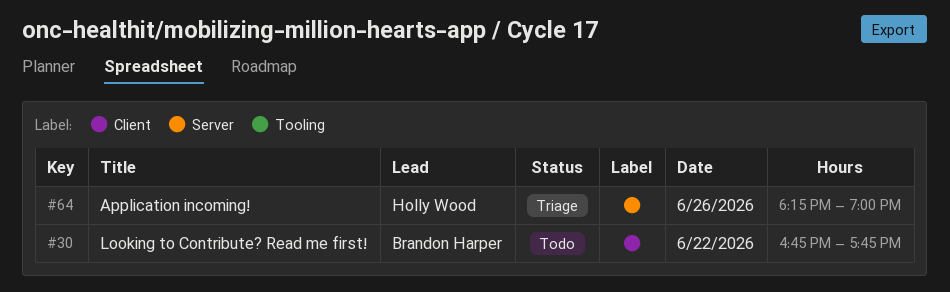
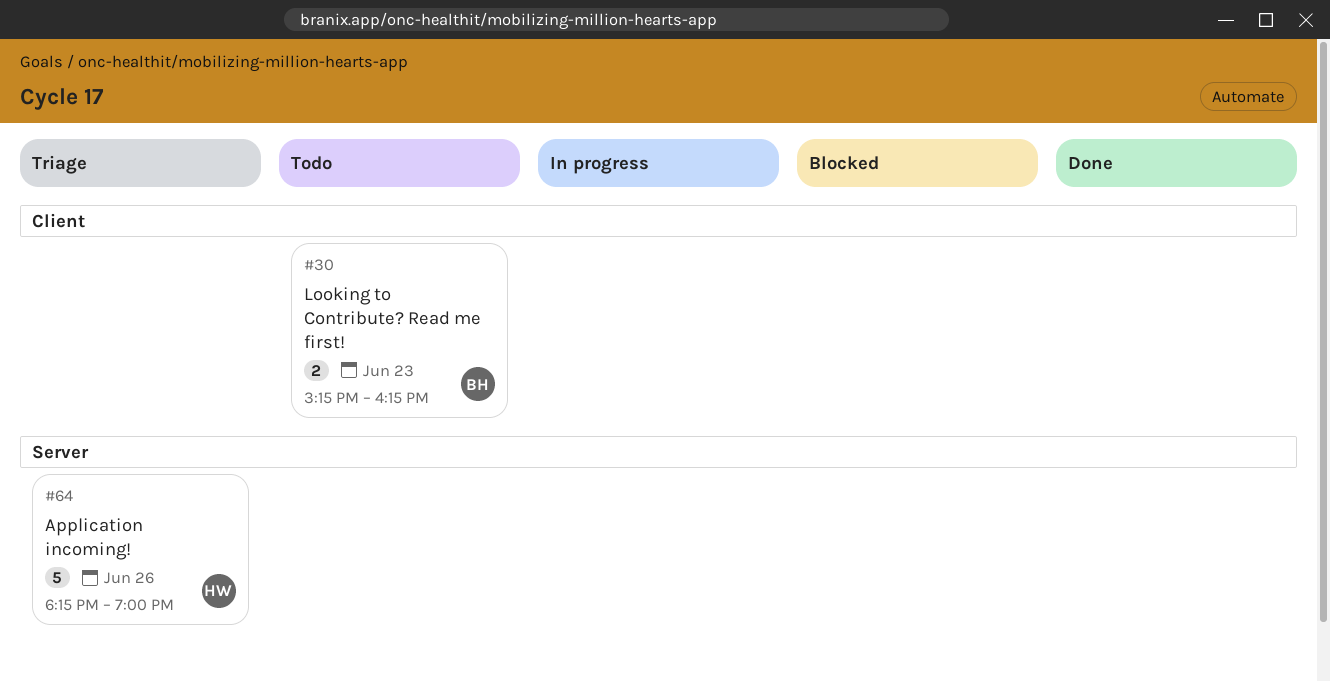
#30, day: Jun 22 -> Jun 23
#30, begins: 16:45 -> 15:15
#30, ends: 17:45 -> 16:15

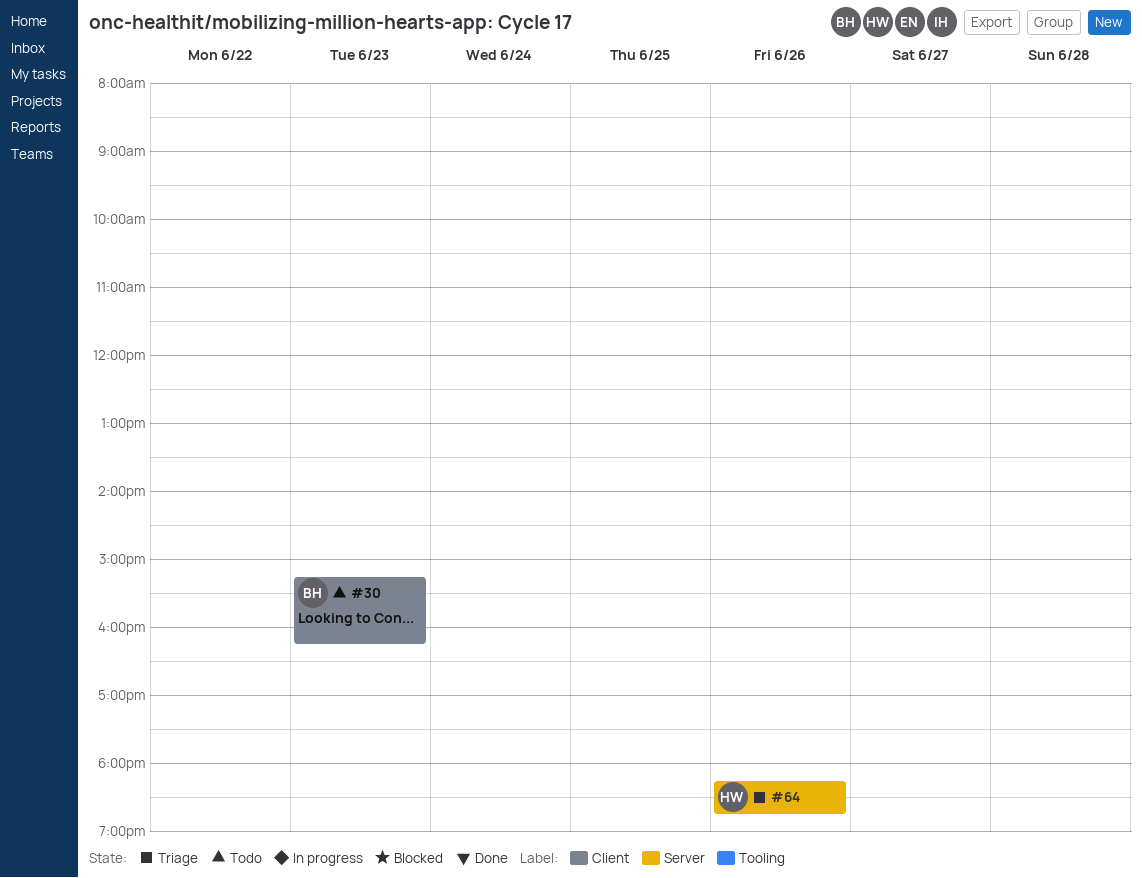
#64, ends: 19:00 -> 18:45

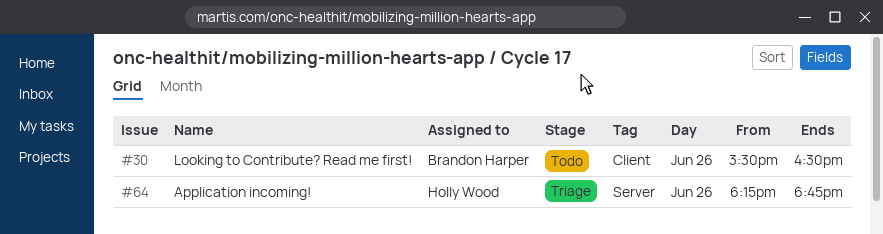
#30, day: Jun 23 -> Jun 26
#30, begins: 15:15 -> 15:30
#30, ends: 16:15 -> 16:30

